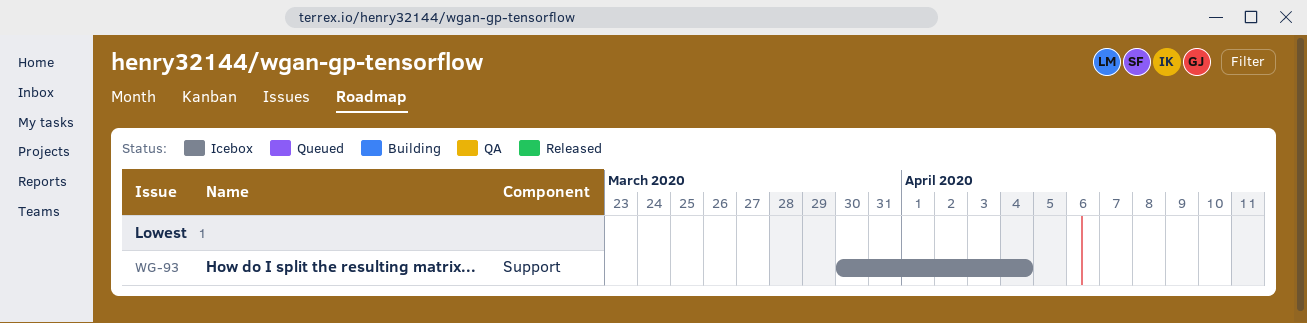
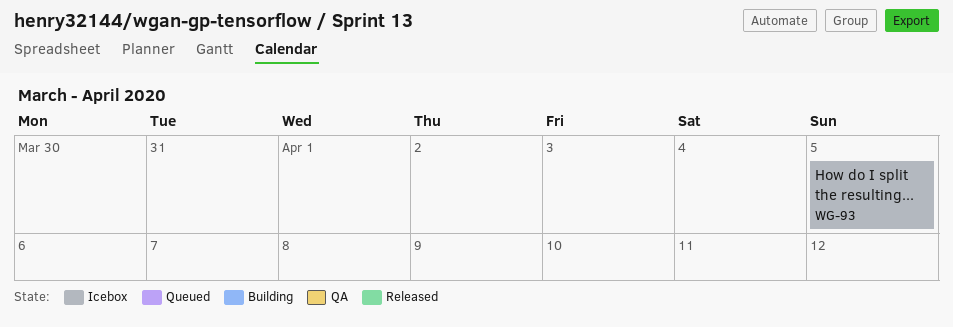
WG-93, due: Apr 4 -> Apr 5

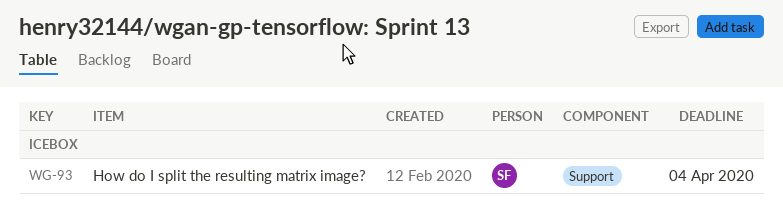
WG-93, due: Apr 5 -> Apr 4

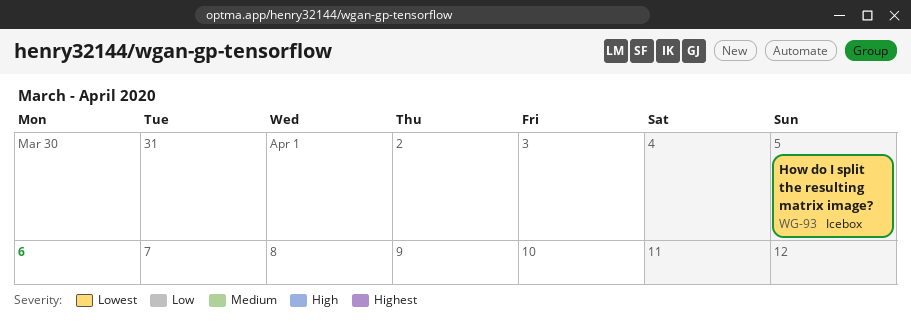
WG-93, due: Apr 4 -> Apr 5

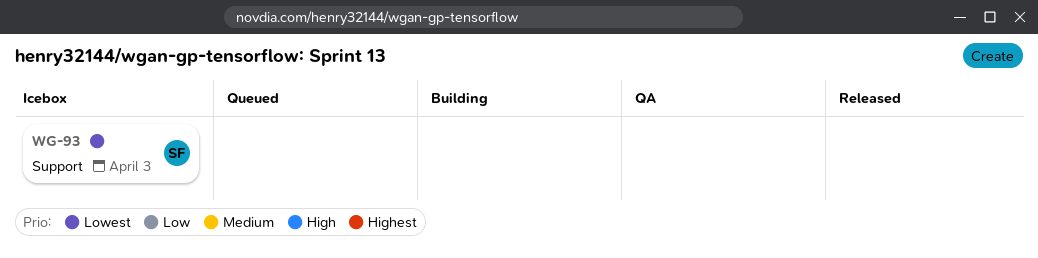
WG-93, due: Apr 5 -> Apr 3

